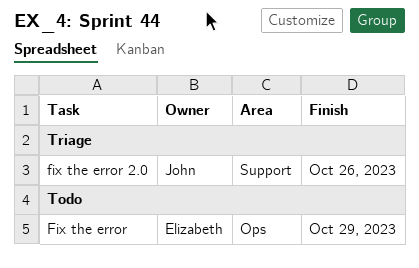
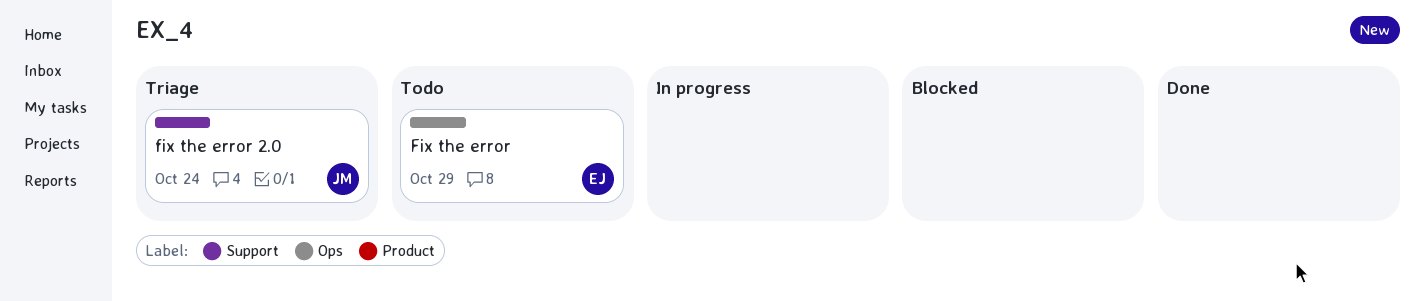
fix the error 2.0, due: Oct 26 -> Oct 24

